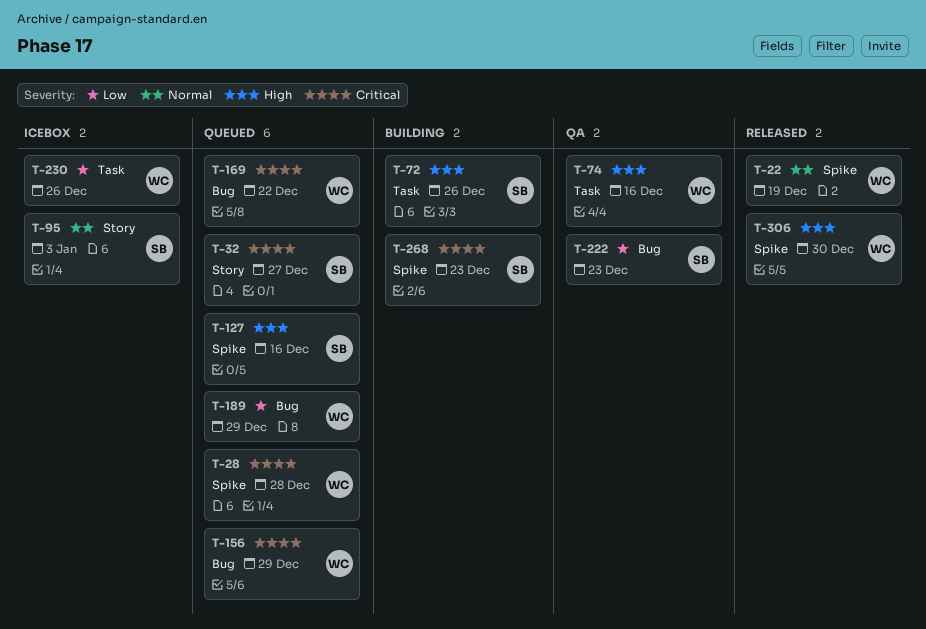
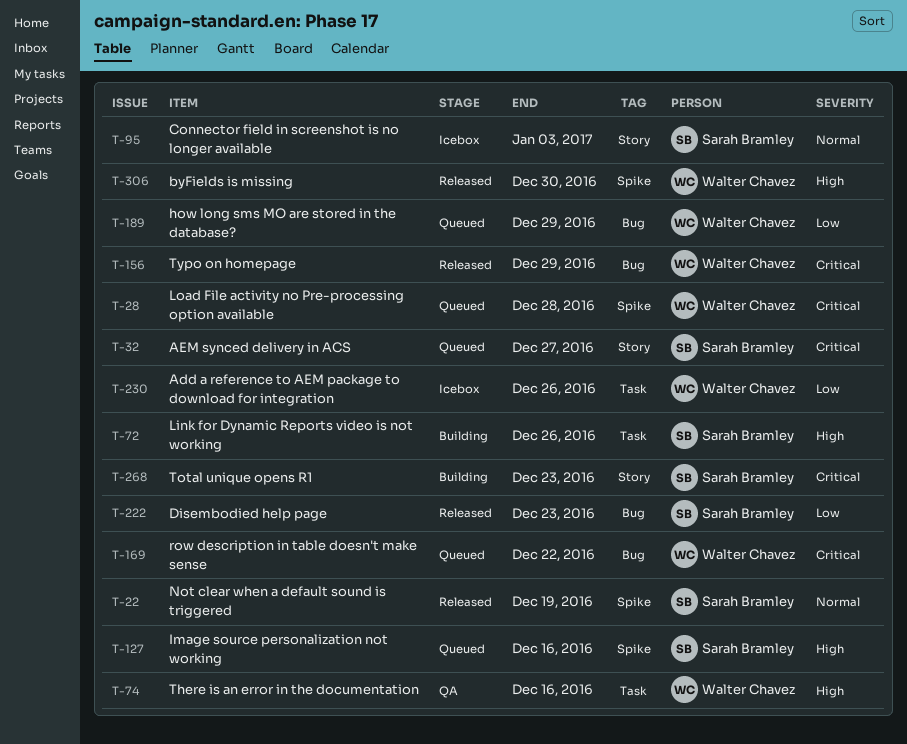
T-22, owner: Walter Chavez -> Sarah Bramley
T-156, status: Queued -> Released
T-222, status: QA -> Released
T-268, label: Spike -> Story

